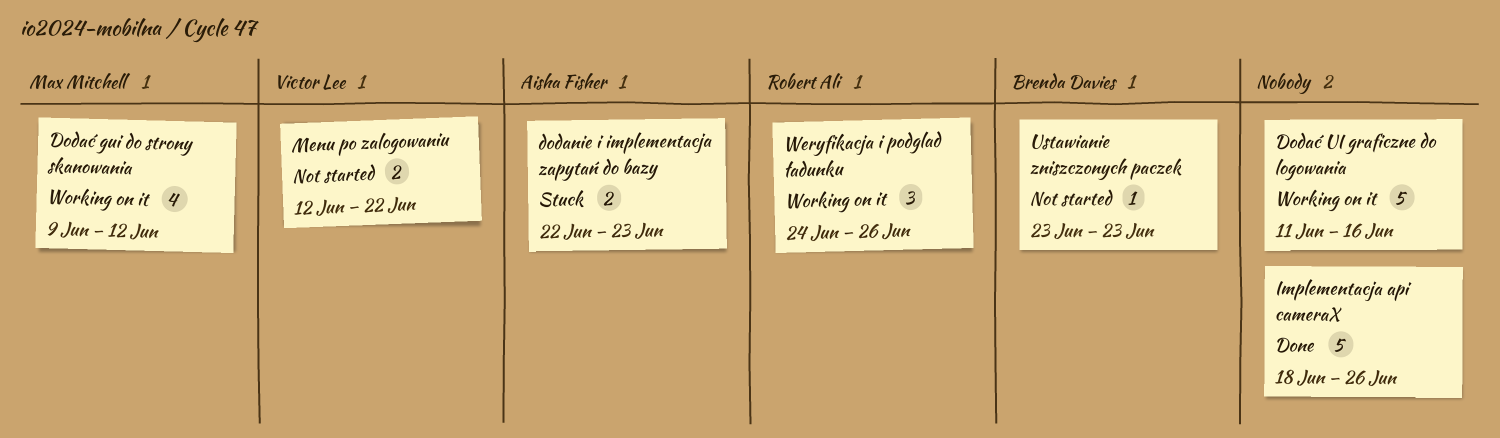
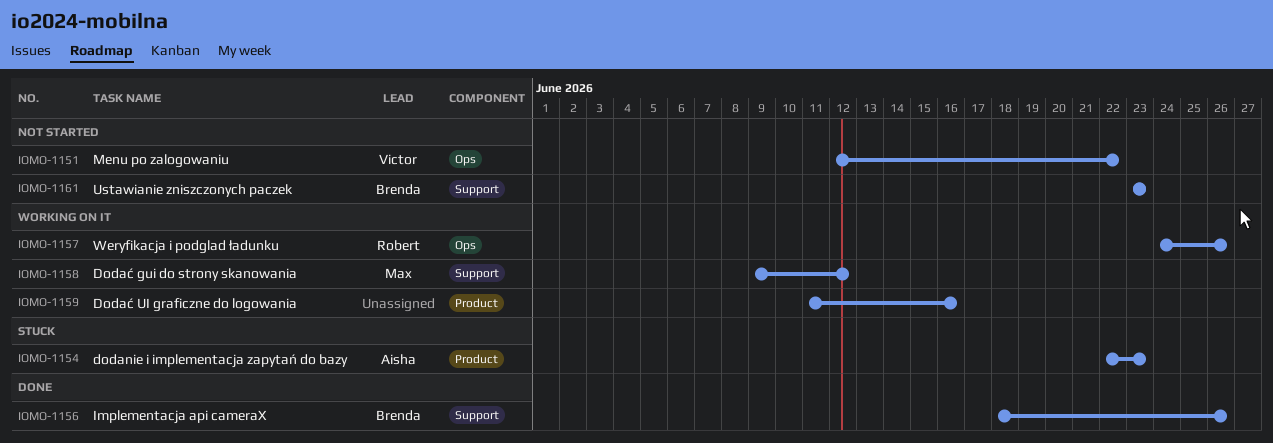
Implementacja api cameraX, owner: none -> Brenda Davies

